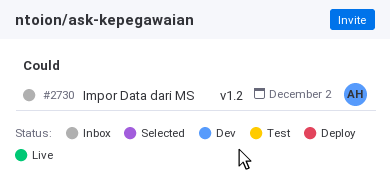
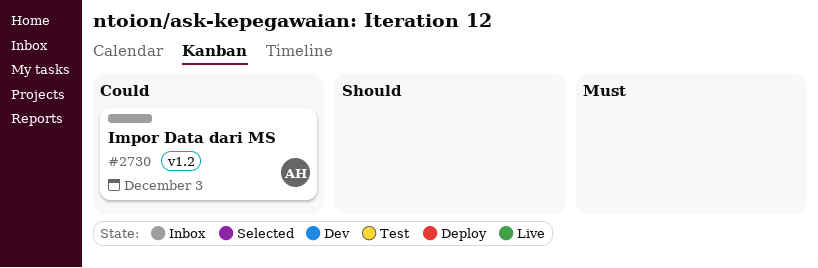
#2730, due: Dec 2 -> Dec 3

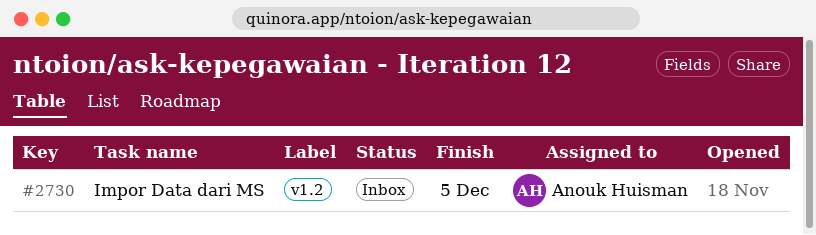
#2730, due: Dec 3 -> Dec 5

